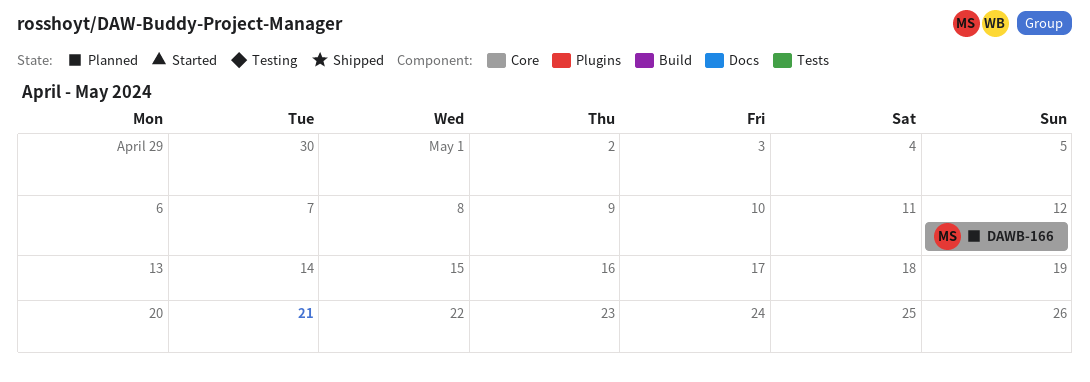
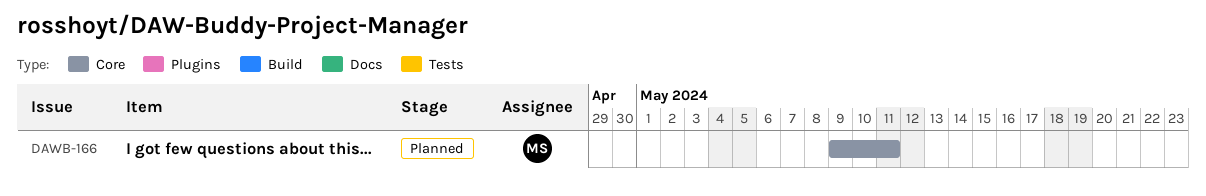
DAWB-166, start: May 12 -> May 9
DAWB-166, due: May 12 -> May 11

